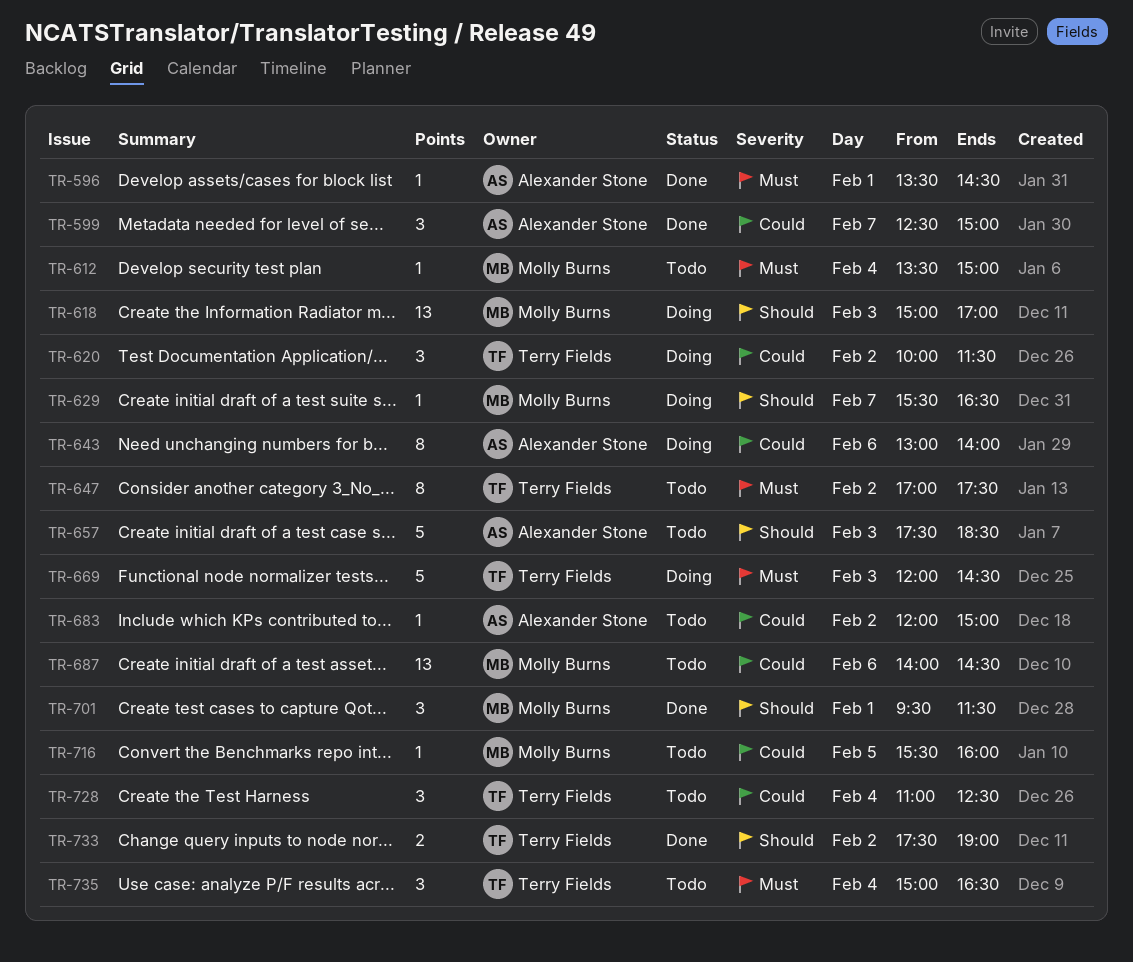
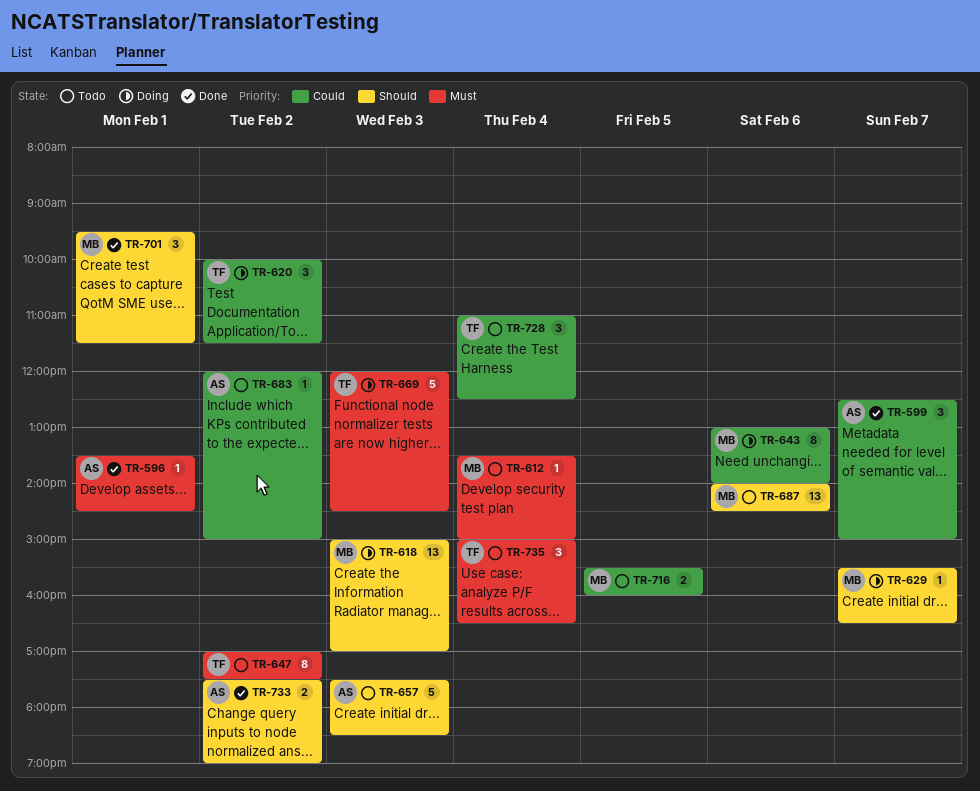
TR-643, owner: Alexander Stone -> Molly Burns
TR-687, priority: Could -> Should
TR-716, estimate: 1 -> 2
TR-733, owner: Terry Fields -> Alexander Stone

